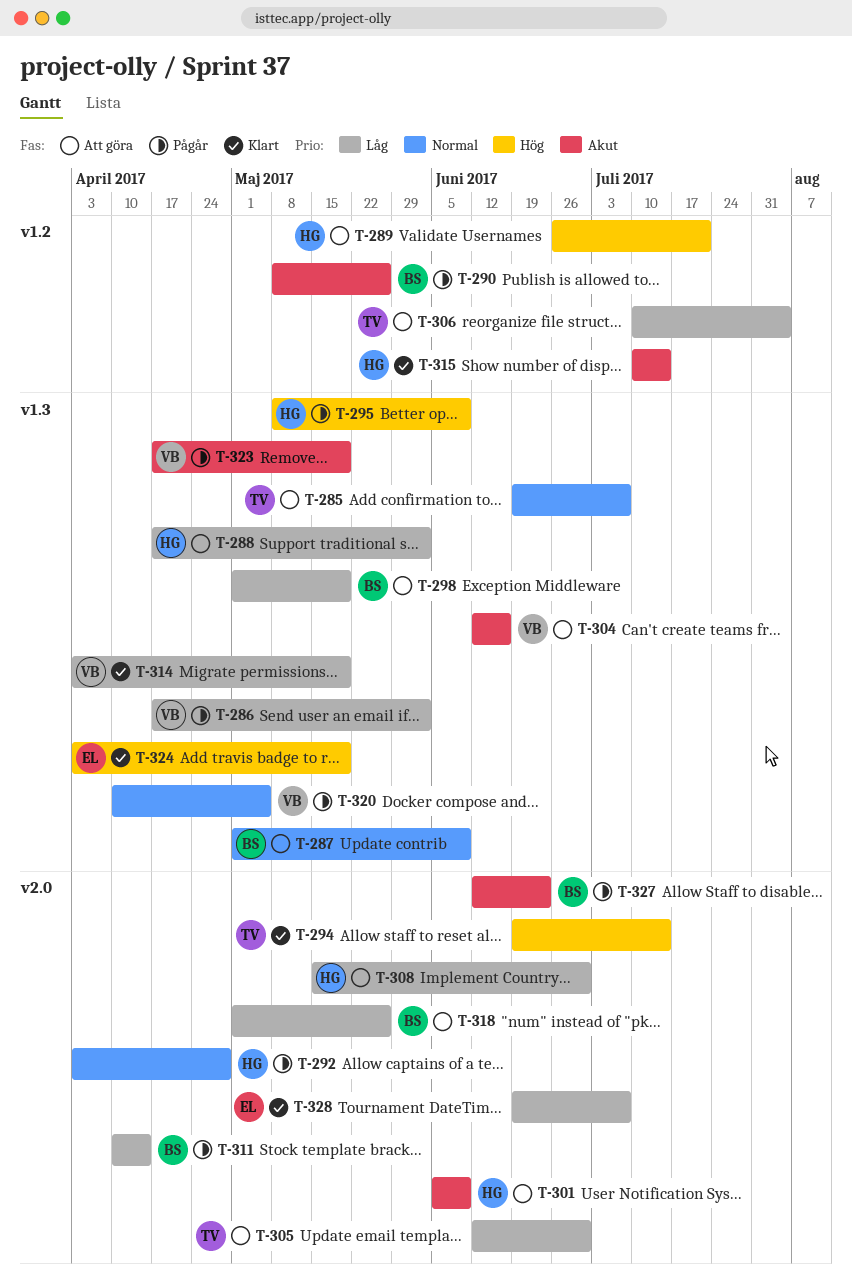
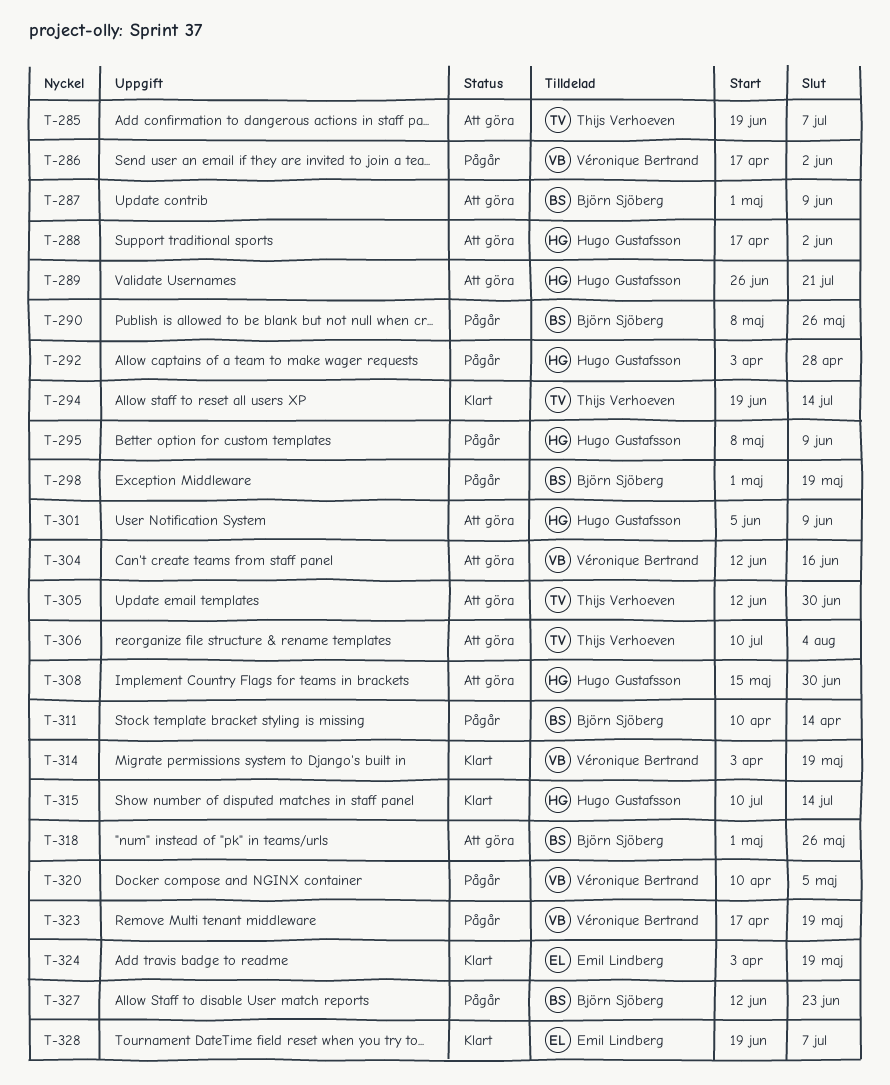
T-298, status: Att göra -> Pågår

